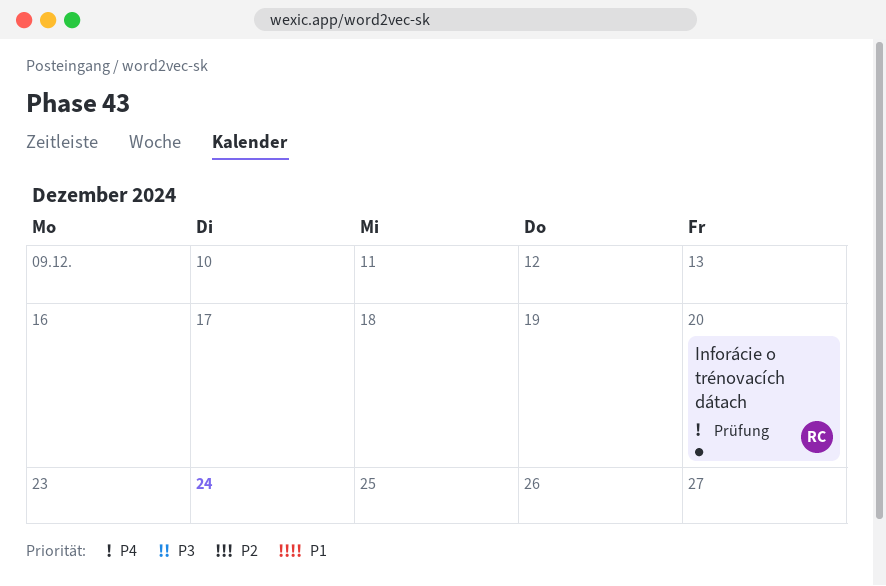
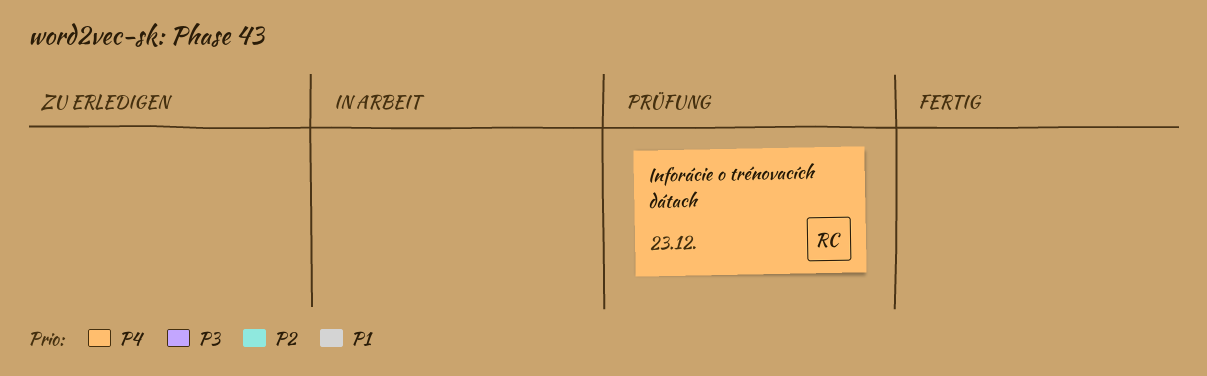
Inforácie o trénovacích dátach, due: Dec 20 -> Dec 23

